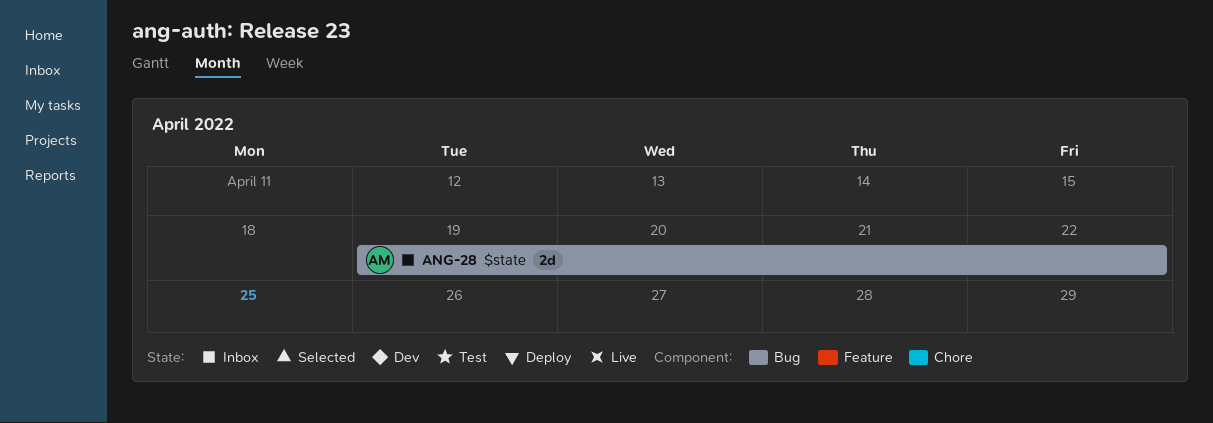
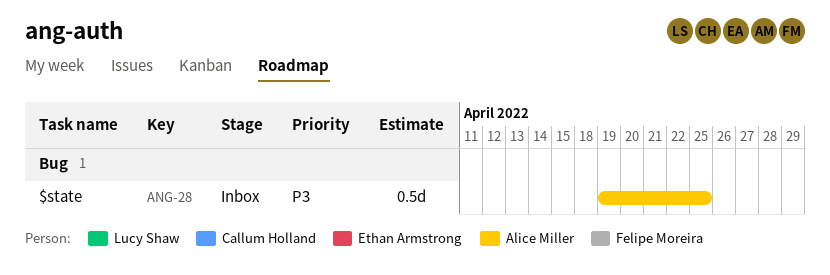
ANG-28, estimate: 2d -> 0.5d
ANG-28, due: Apr 22 -> Apr 25

